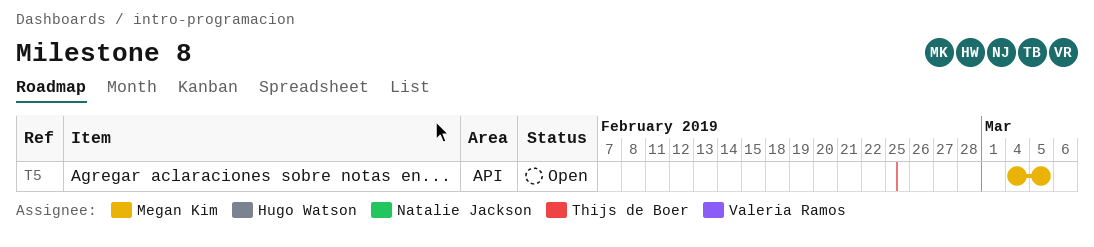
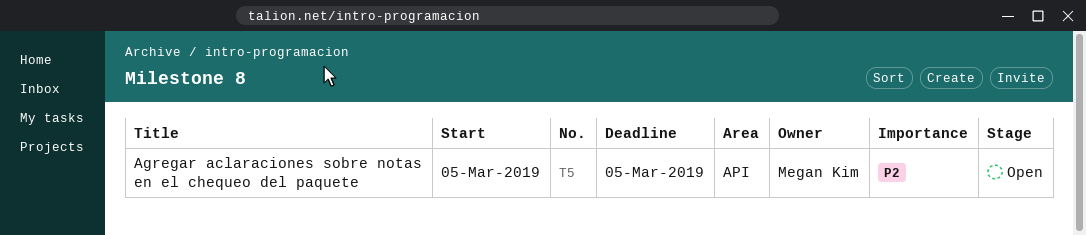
T5, start: Mar 4 -> Mar 5

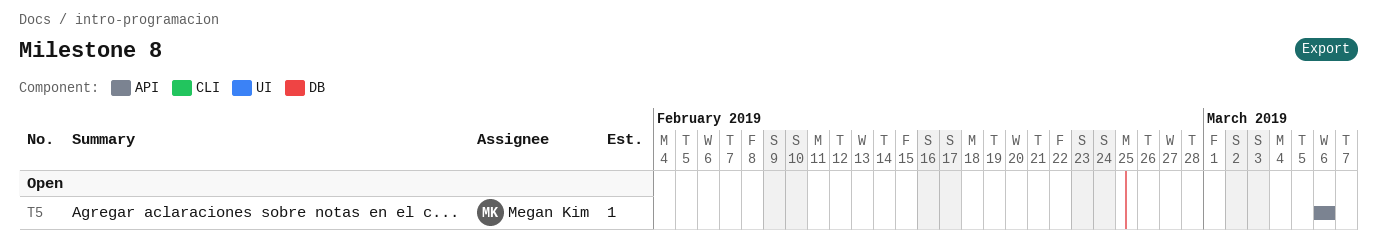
T5, start: Mar 5 -> Mar 6
T5, due: Mar 5 -> Mar 6

